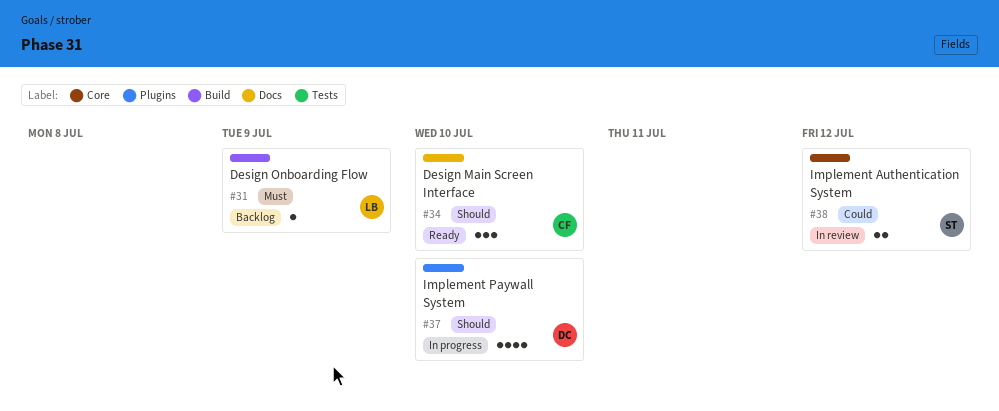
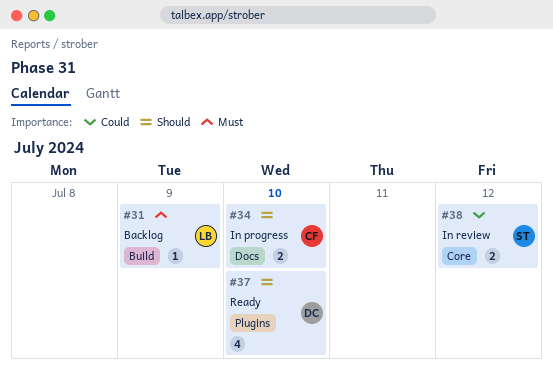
#34, status: Ready -> In progress
#34, estimate: 3 -> 2
#37, status: In progress -> Ready

